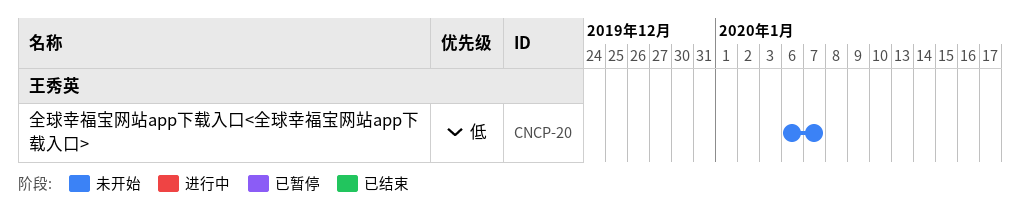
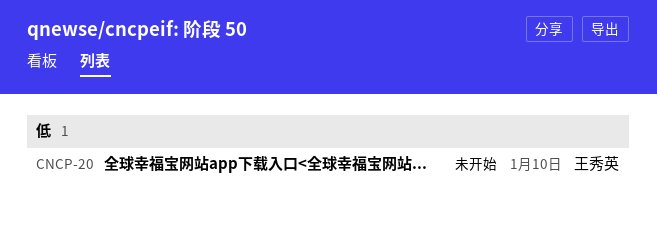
CNCP-20, due: Jan 7 -> Jan 10

